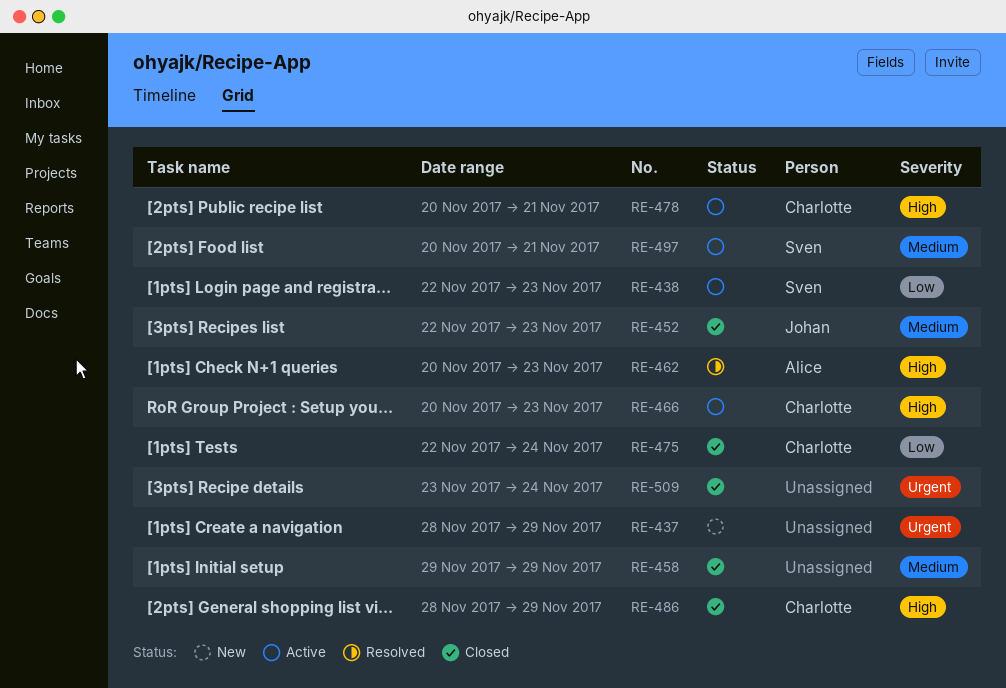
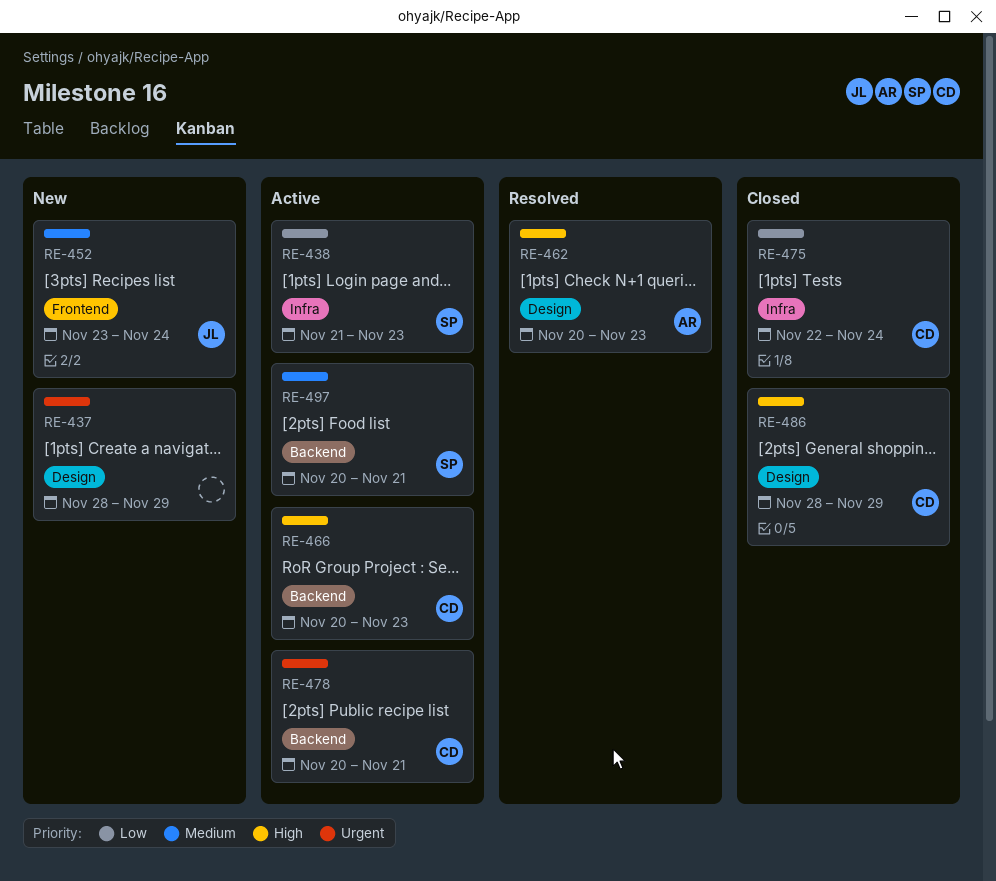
RE-438, start: Nov 22 -> Nov 21
RE-452, status: Closed -> New
RE-452, start: Nov 22 -> Nov 23
RE-452, due: Nov 23 -> Nov 24
RE-458: present -> none
RE-478, priority: High -> Urgent
RE-509: present -> none

